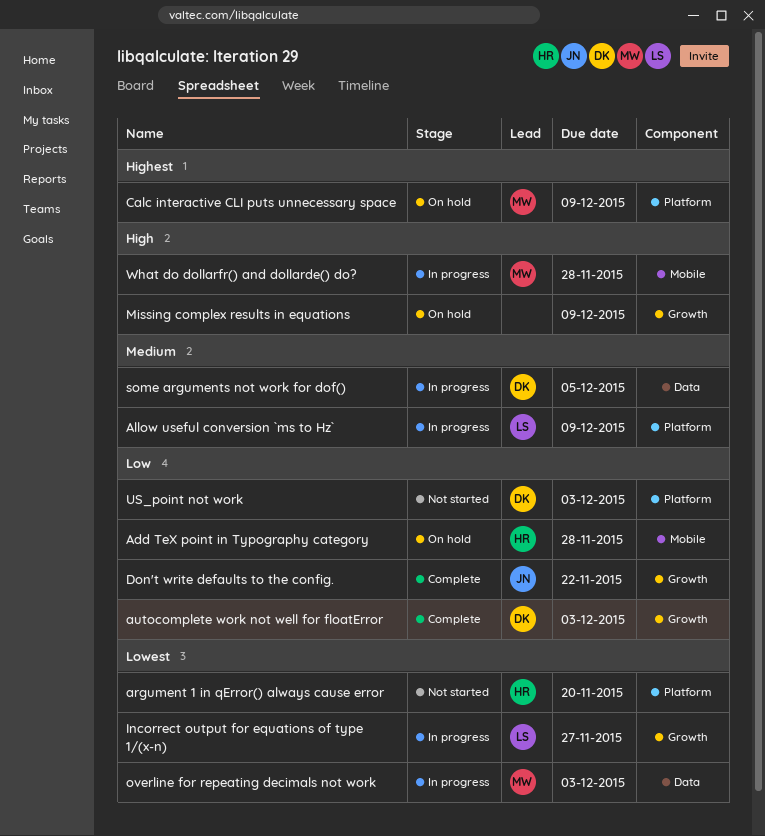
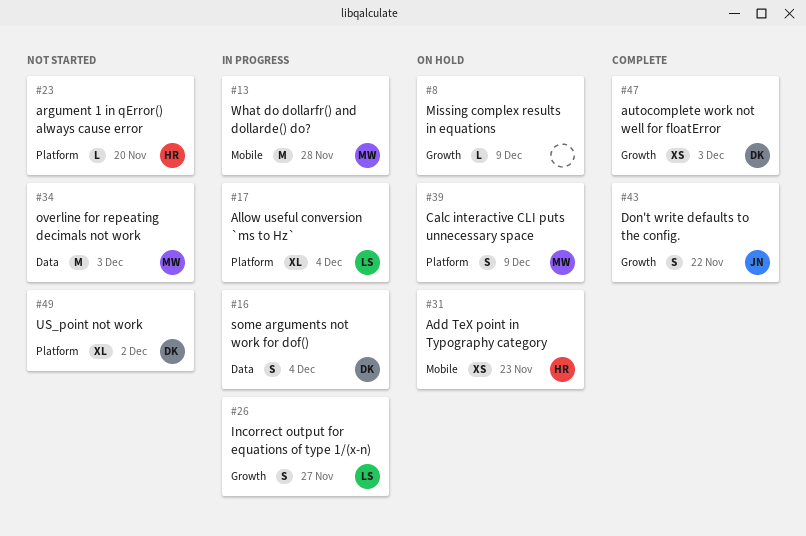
Add TeX point in Typography category, due: Nov 28 -> Nov 23
Allow useful conversion `ms to Hz`, due: Dec 9 -> Dec 4
overline for repeating decimals not work, status: In progress -> Not started
some arguments not work for dof(), due: Dec 5 -> Dec 4
US_point not work, due: Dec 3 -> Dec 2

